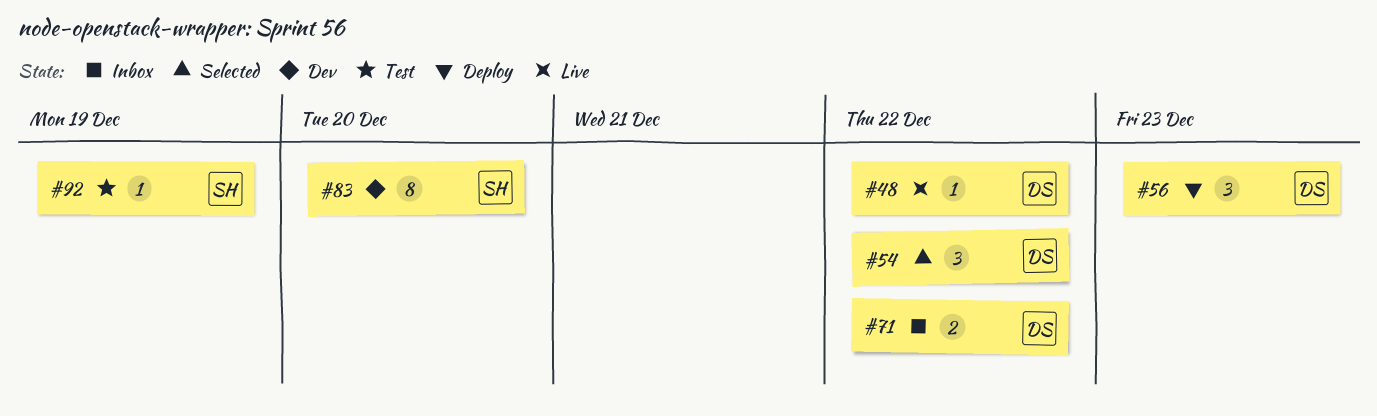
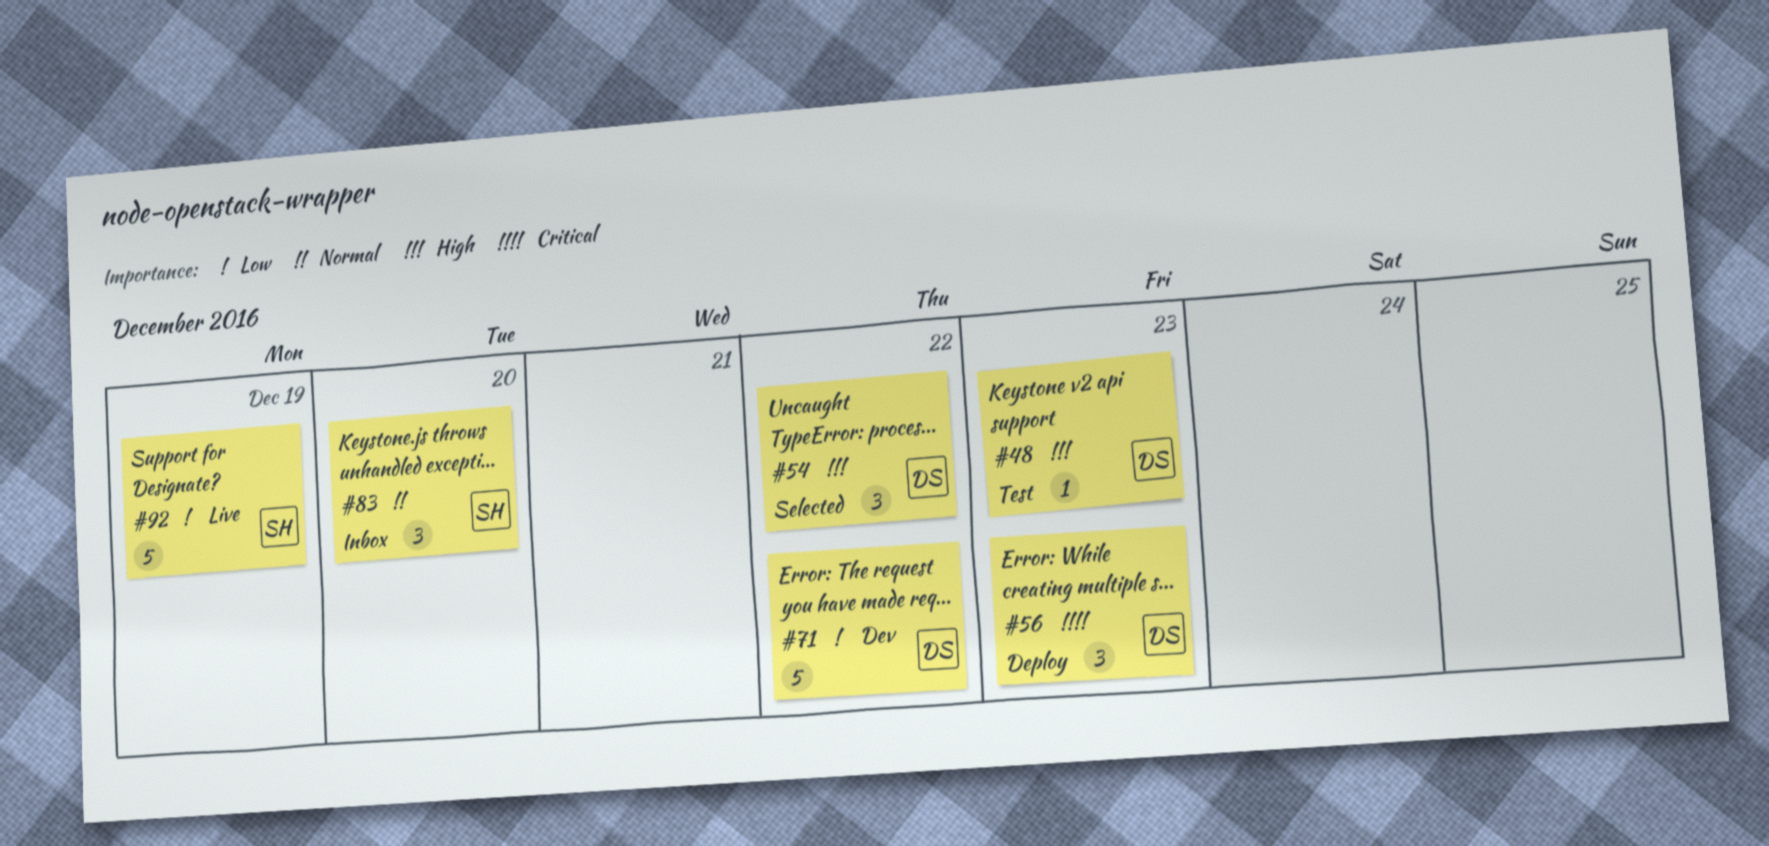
#48, status: Live -> Test
#48, due: Dec 22 -> Dec 23
#71, status: Inbox -> Dev
#71, estimate: 2 -> 5
#83, status: Dev -> Inbox
#83, estimate: 8 -> 3
#92, status: Test -> Live
#92, estimate: 1 -> 5

